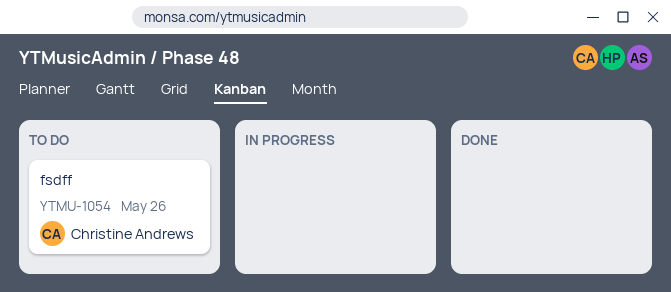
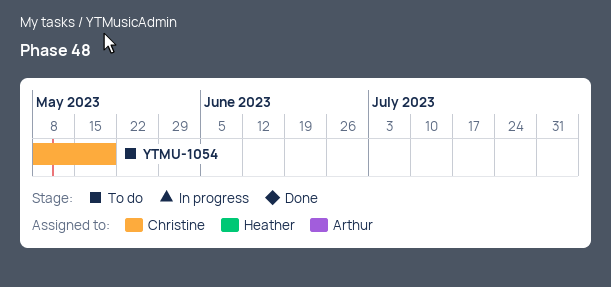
YTMU-1054, due: May 26 -> May 19

